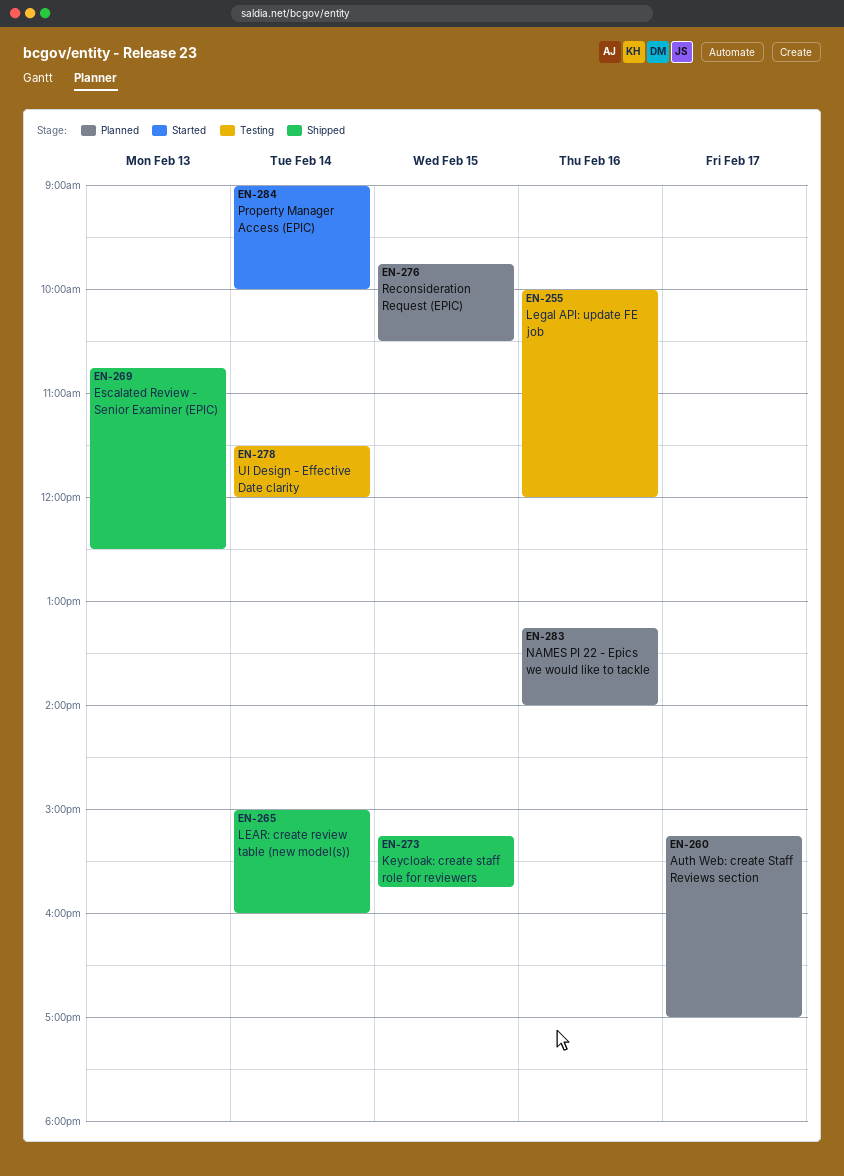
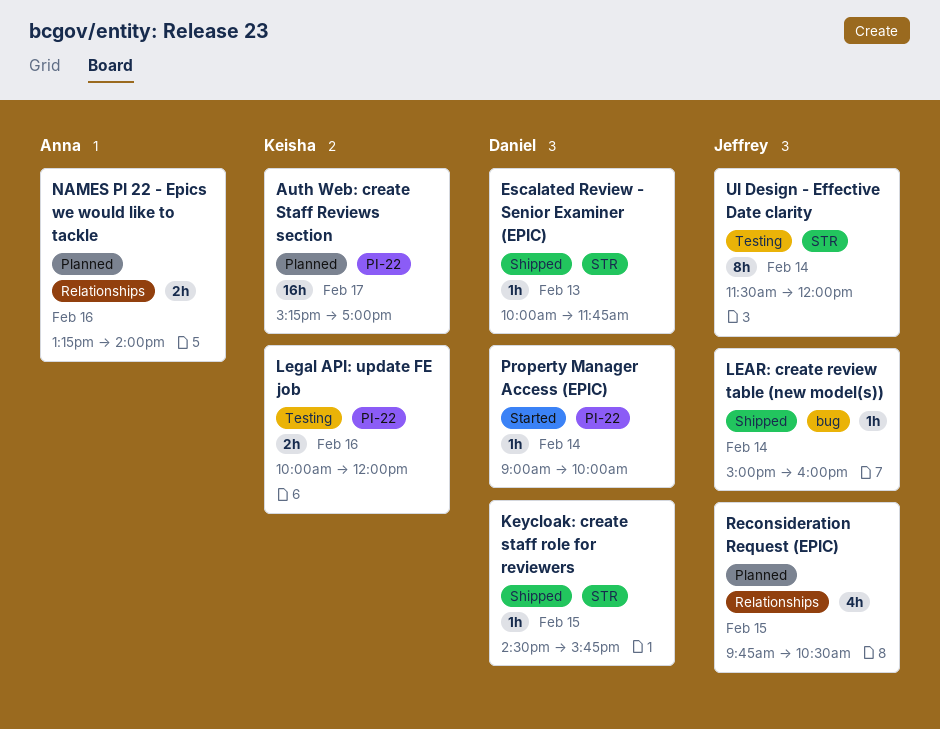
Escalated Review - Senior Examiner (EPIC), begins: 10:45 -> 10:00
Escalated Review - Senior Examiner (EPIC), ends: 12:30 -> 11:45
Keycloak: create staff role for reviewers, begins: 15:15 -> 14:30

